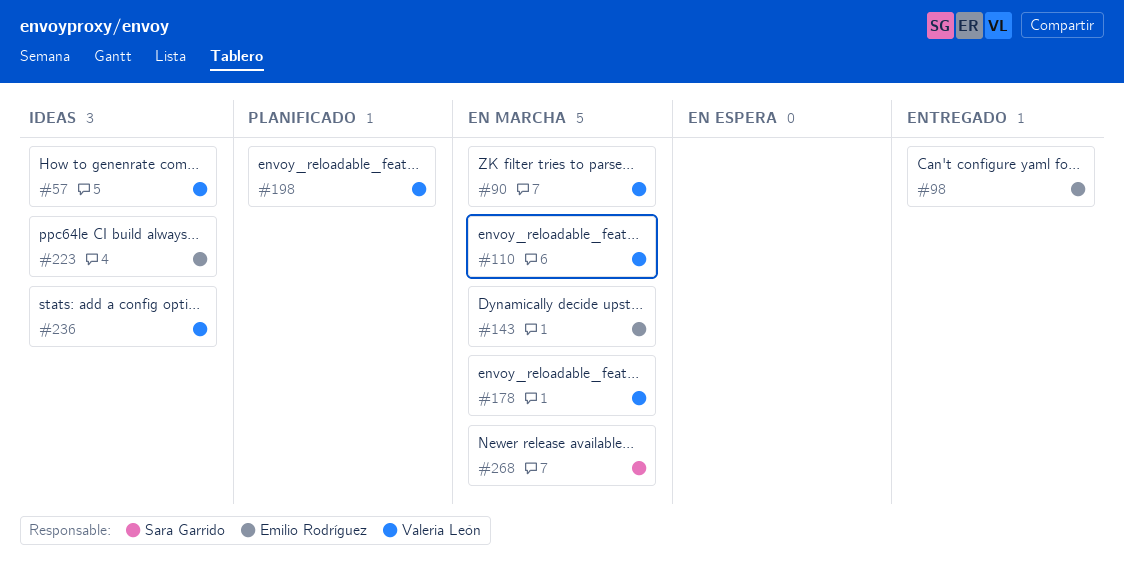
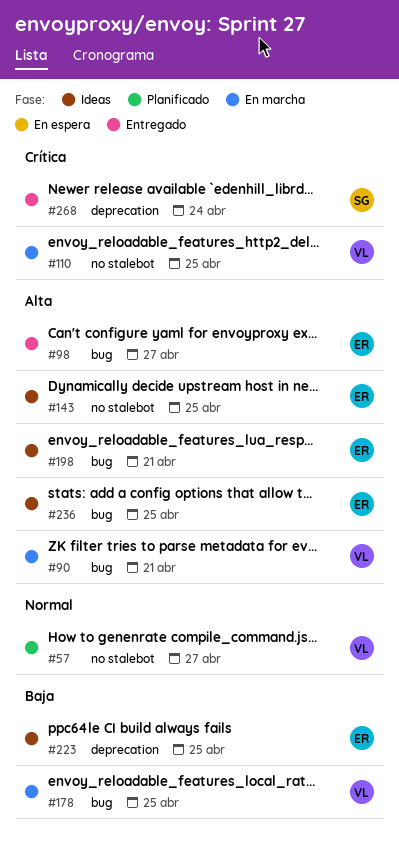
#57, status: Ideas -> Planificado
#143, status: En marcha -> Ideas
#198, status: Planificado -> Ideas
#198, owner: Valeria León -> Emilio Rodríguez
#236, owner: Valeria León -> Emilio Rodríguez
#268, status: En marcha -> Entregado

